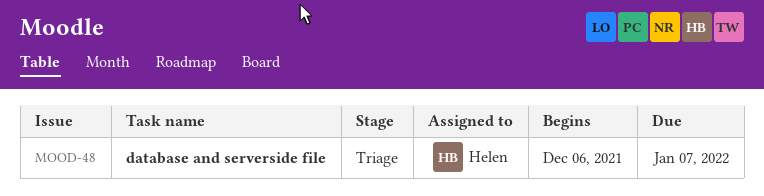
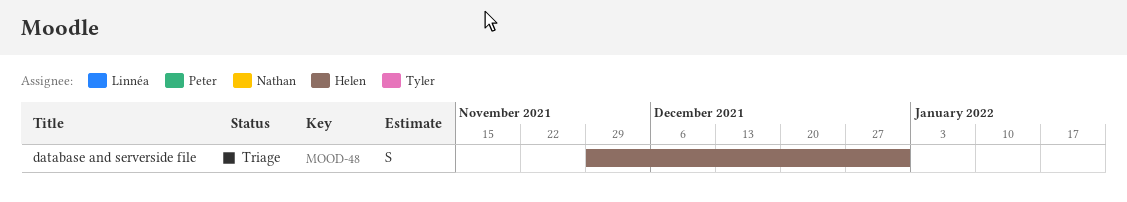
MOOD-48, start: Dec 6 -> Nov 29
MOOD-48, due: Jan 7 -> Dec 31

